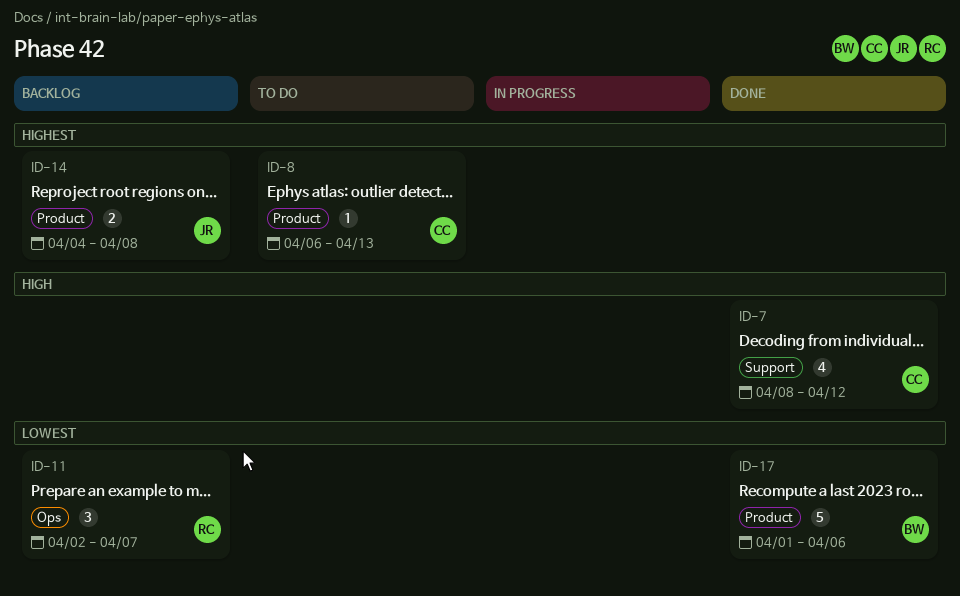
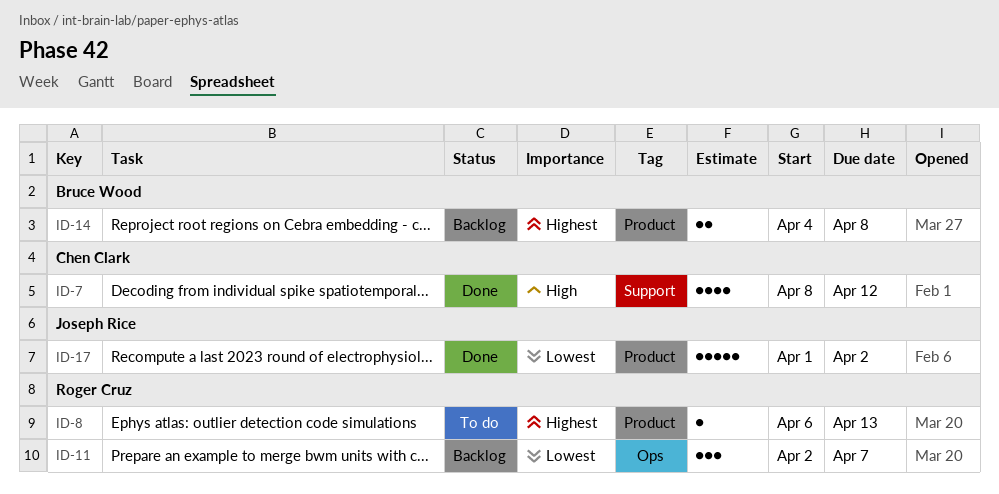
ID-8, owner: Chen Clark -> Roger Cruz
ID-14, owner: Joseph Rice -> Bruce Wood
ID-17, owner: Bruce Wood -> Joseph Rice
ID-17, due: Apr 6 -> Apr 2

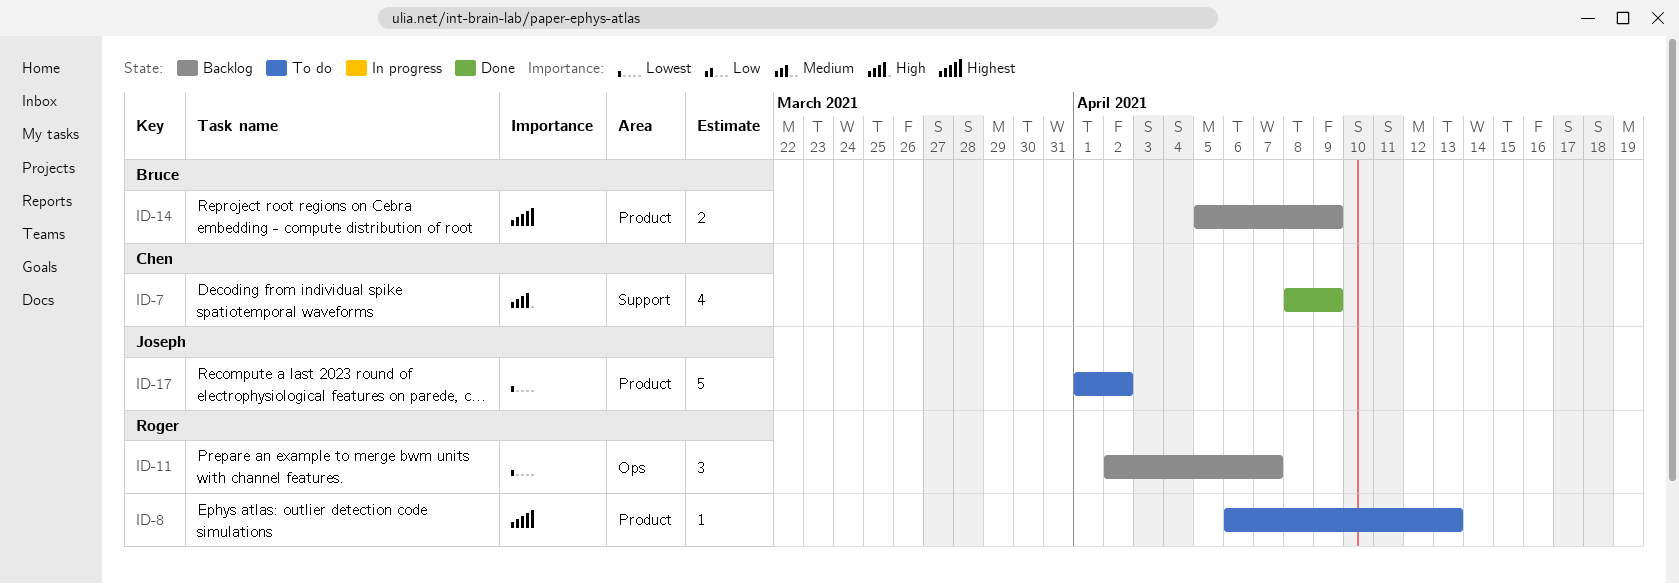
ID-7, due: Apr 12 -> Apr 9
ID-14, start: Apr 4 -> Apr 5
ID-14, due: Apr 8 -> Apr 9
ID-17, status: Done -> To do

